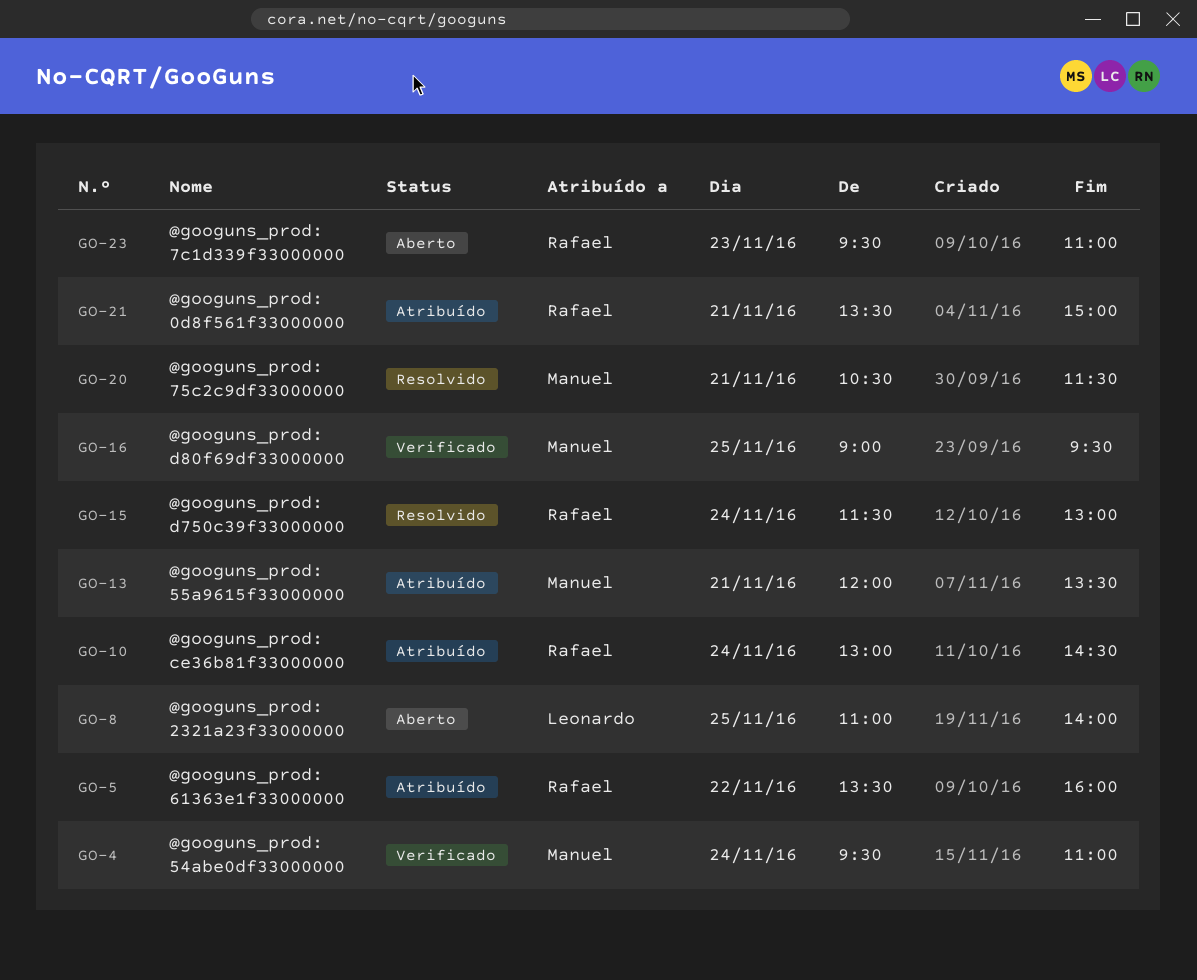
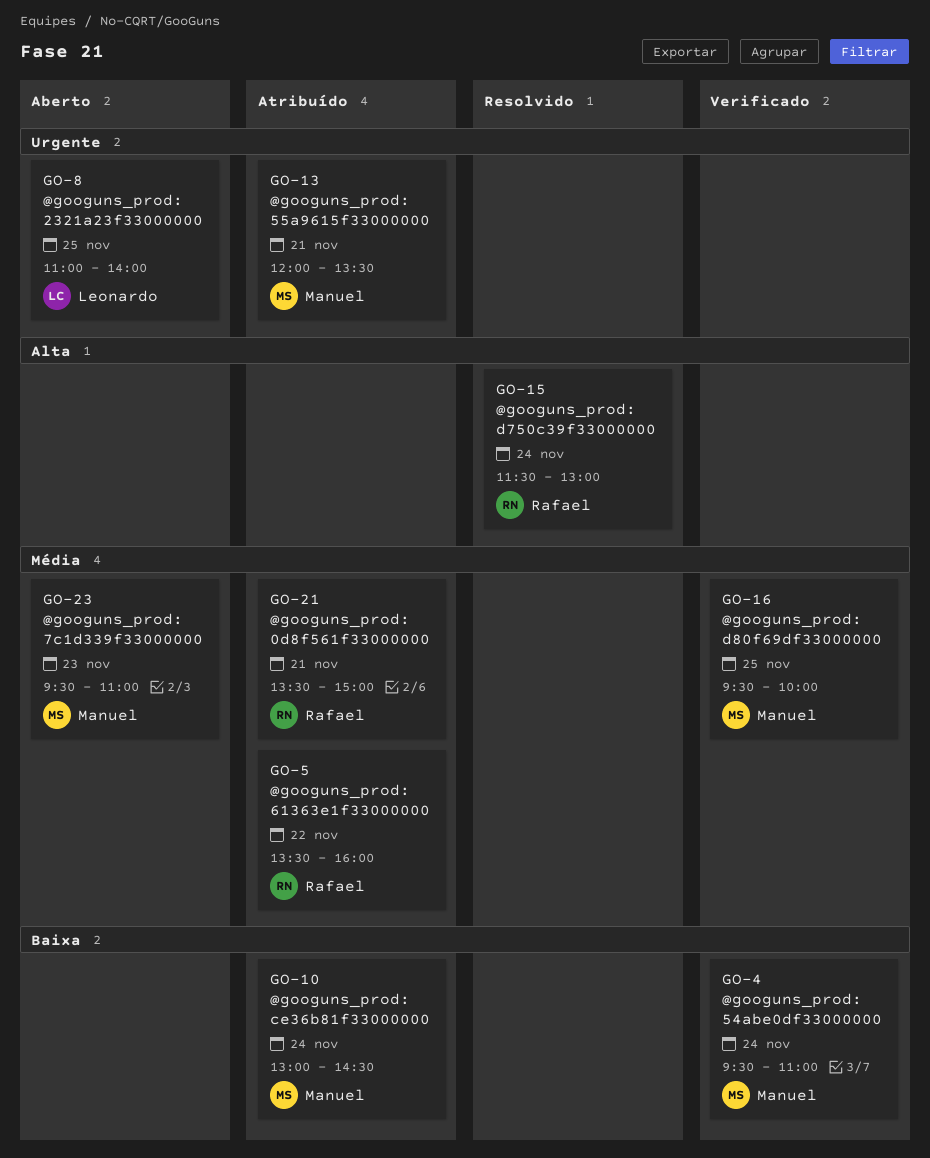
GO-10, owner: Rafael -> Manuel
GO-16, begins: 09:00 -> 09:30
GO-16, ends: 09:30 -> 10:00
GO-20: present -> none
GO-23, owner: Rafael -> Manuel

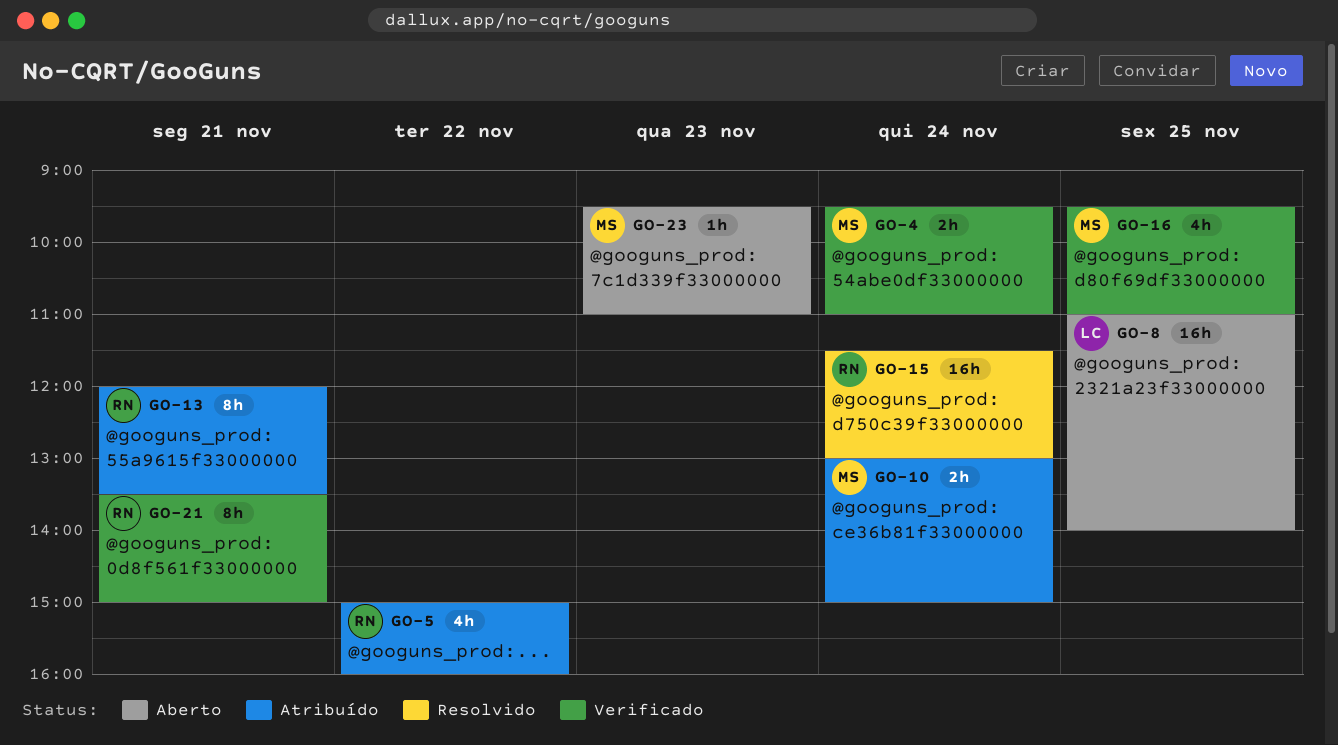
GO-5, begins: 13:30 -> 15:00
GO-10, ends: 14:30 -> 15:00
GO-13, owner: Manuel -> Rafael
GO-16, ends: 10:00 -> 11:00
GO-21, status: Atribuído -> Verificado

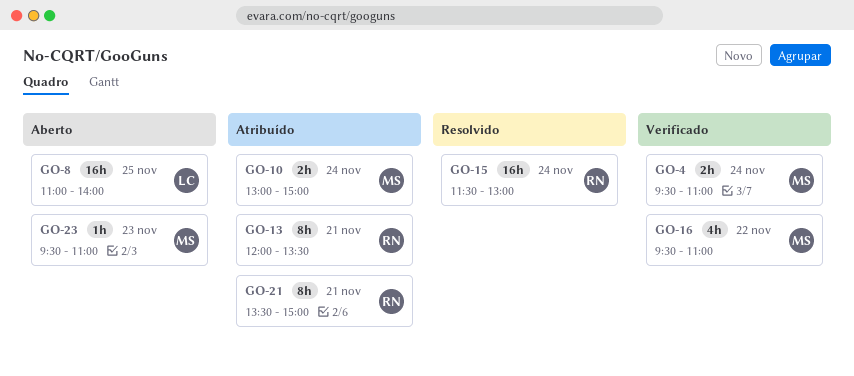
GO-5: present -> none
GO-16, day: Nov 25 -> Nov 22
GO-21, status: Verificado -> Atribuído

